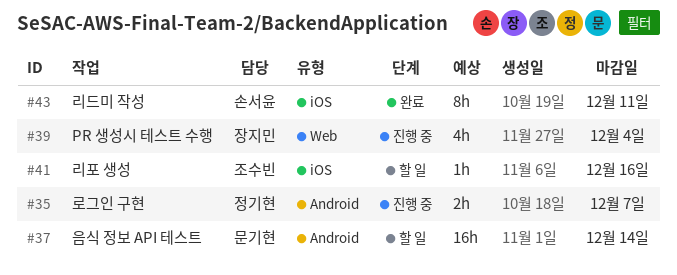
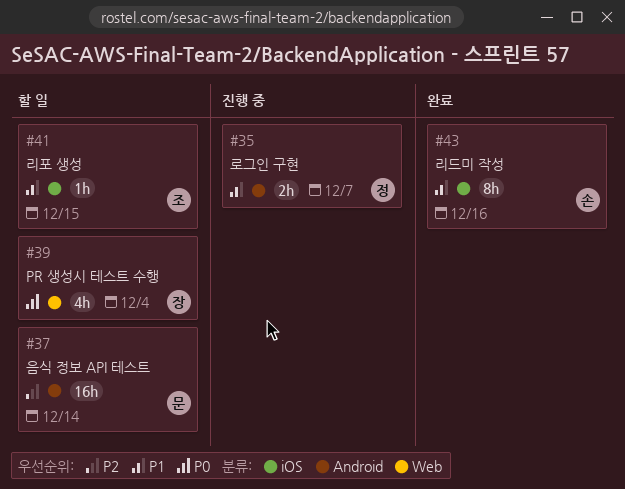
#39, status: 진행 중 -> 할 일
#41, due: Dec 16 -> Dec 15
#43, due: Dec 11 -> Dec 16

